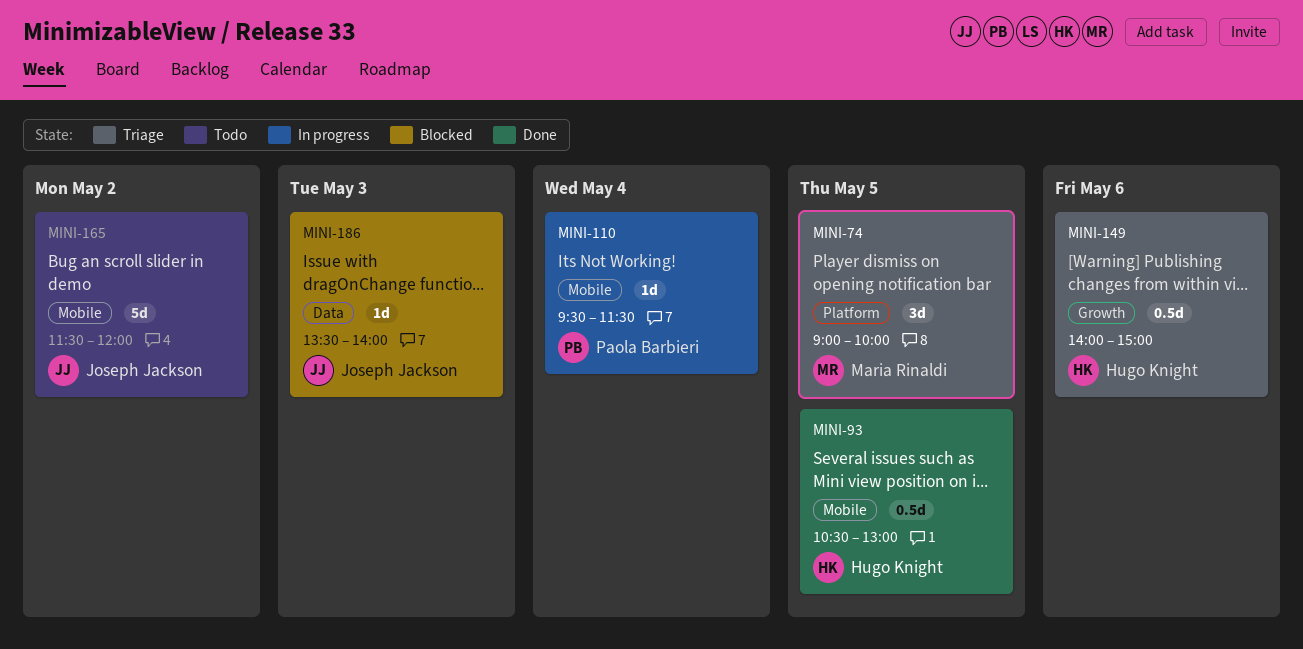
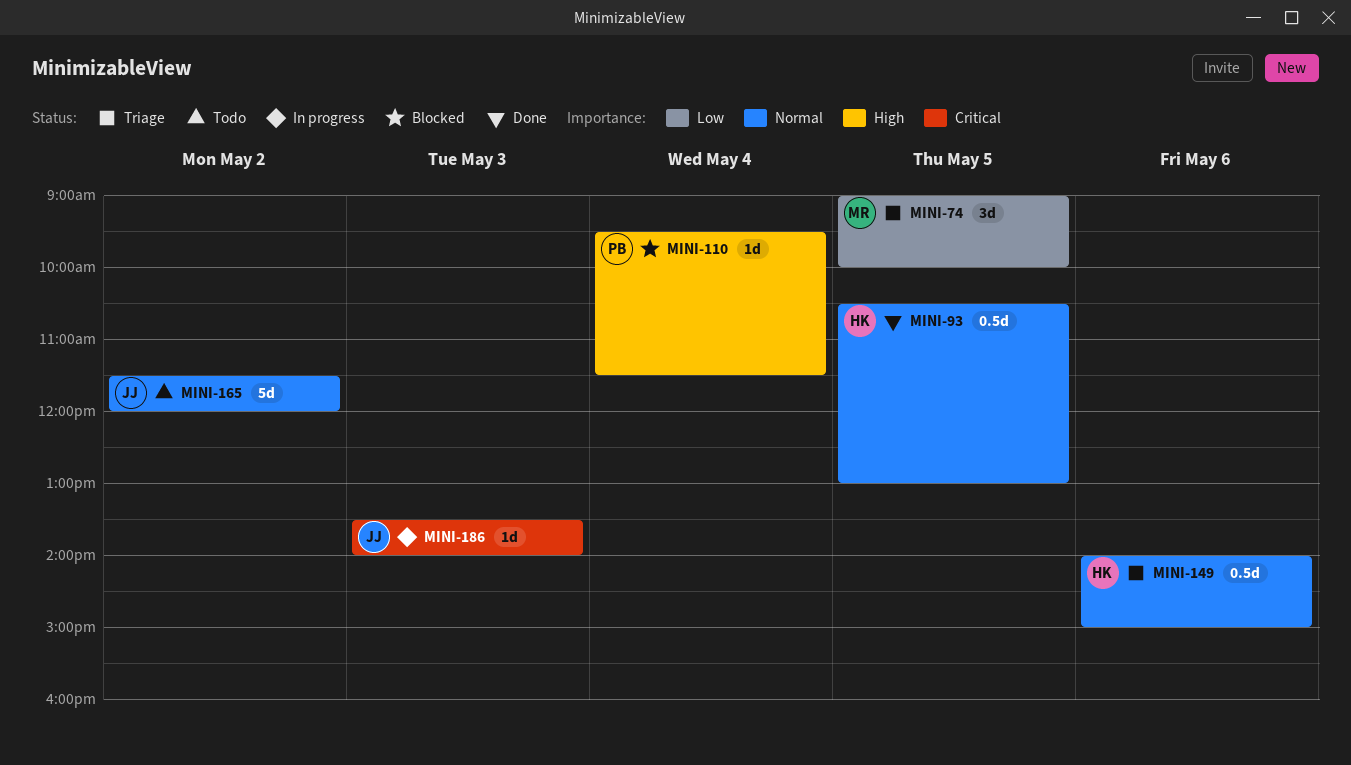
MINI-110, status: In progress -> Blocked
MINI-186, status: Blocked -> In progress

